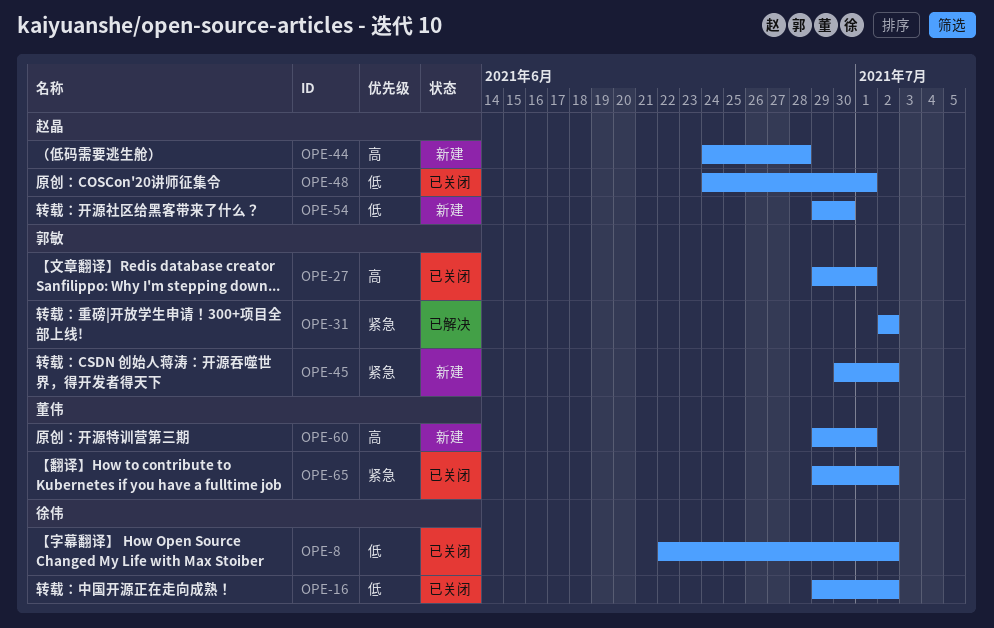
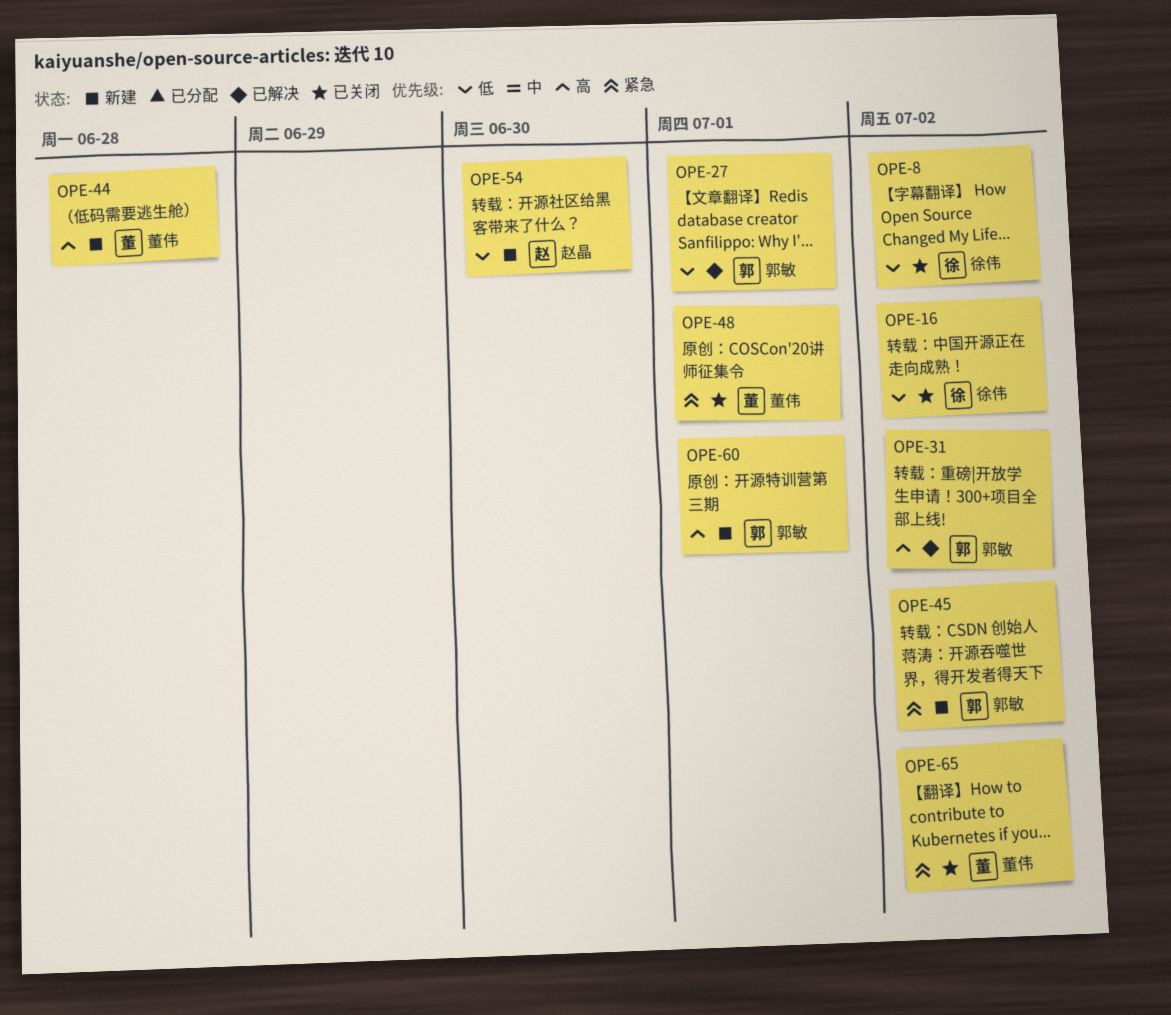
OPE-27, status: 已关闭 -> 已解决
OPE-27, priority: 高 -> 低
OPE-31, priority: 紧急 -> 高
OPE-44, owner: 赵晶 -> 董伟
OPE-48, owner: 赵晶 -> 董伟
OPE-48, priority: 低 -> 紧急
OPE-60, owner: 董伟 -> 郭敏

